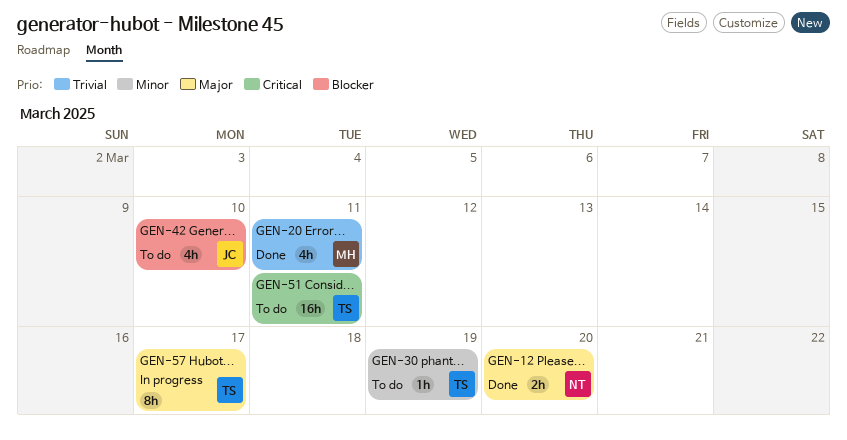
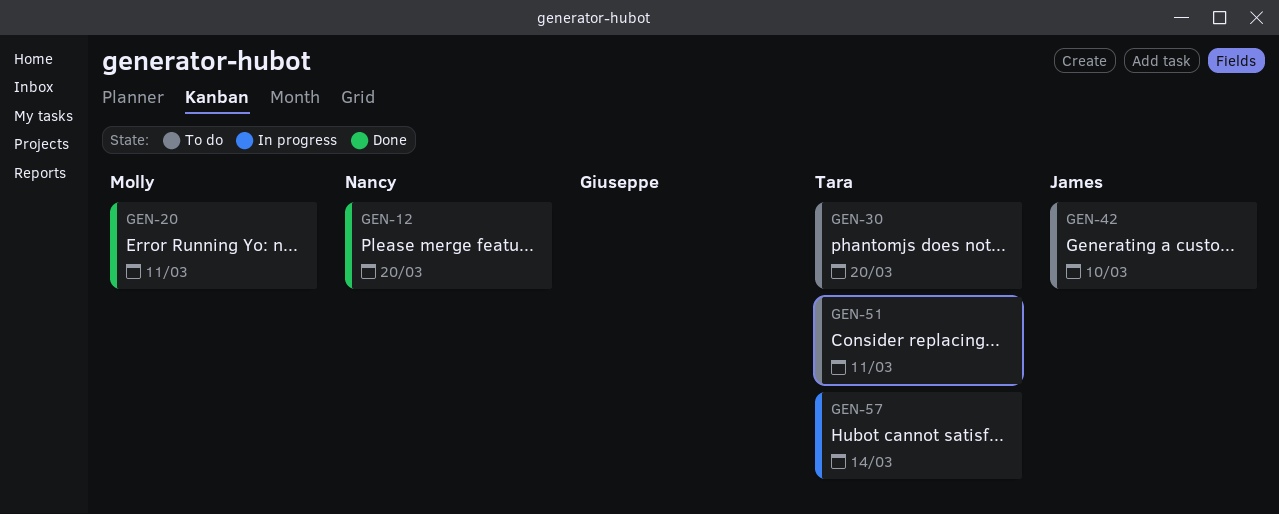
GEN-30, due: Mar 19 -> Mar 20
GEN-57, due: Mar 17 -> Mar 14

